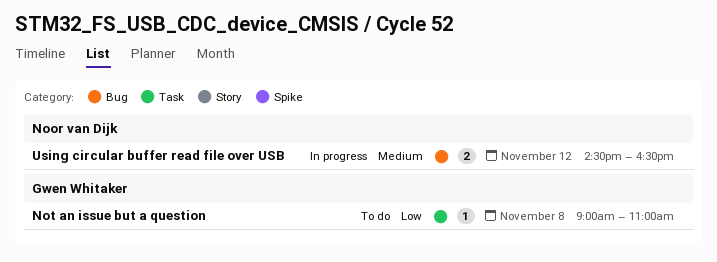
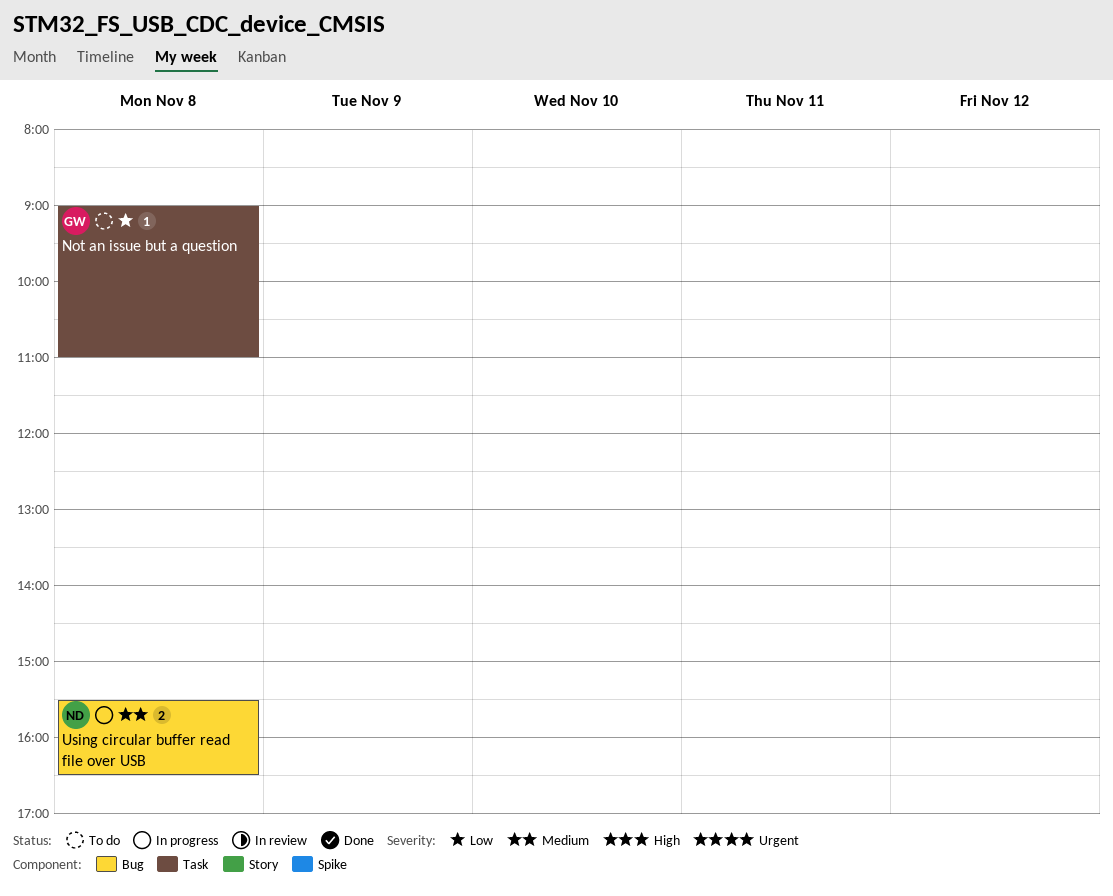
Using circular buffer read file over USB, day: Nov 12 -> Nov 8
Using circular buffer read file over USB, begins: 14:30 -> 15:30

